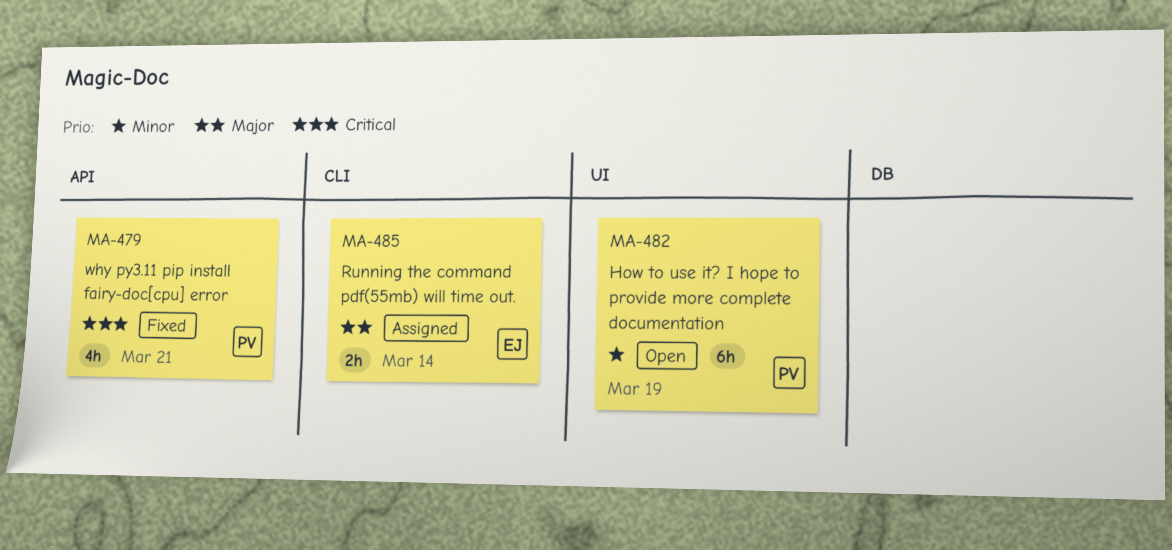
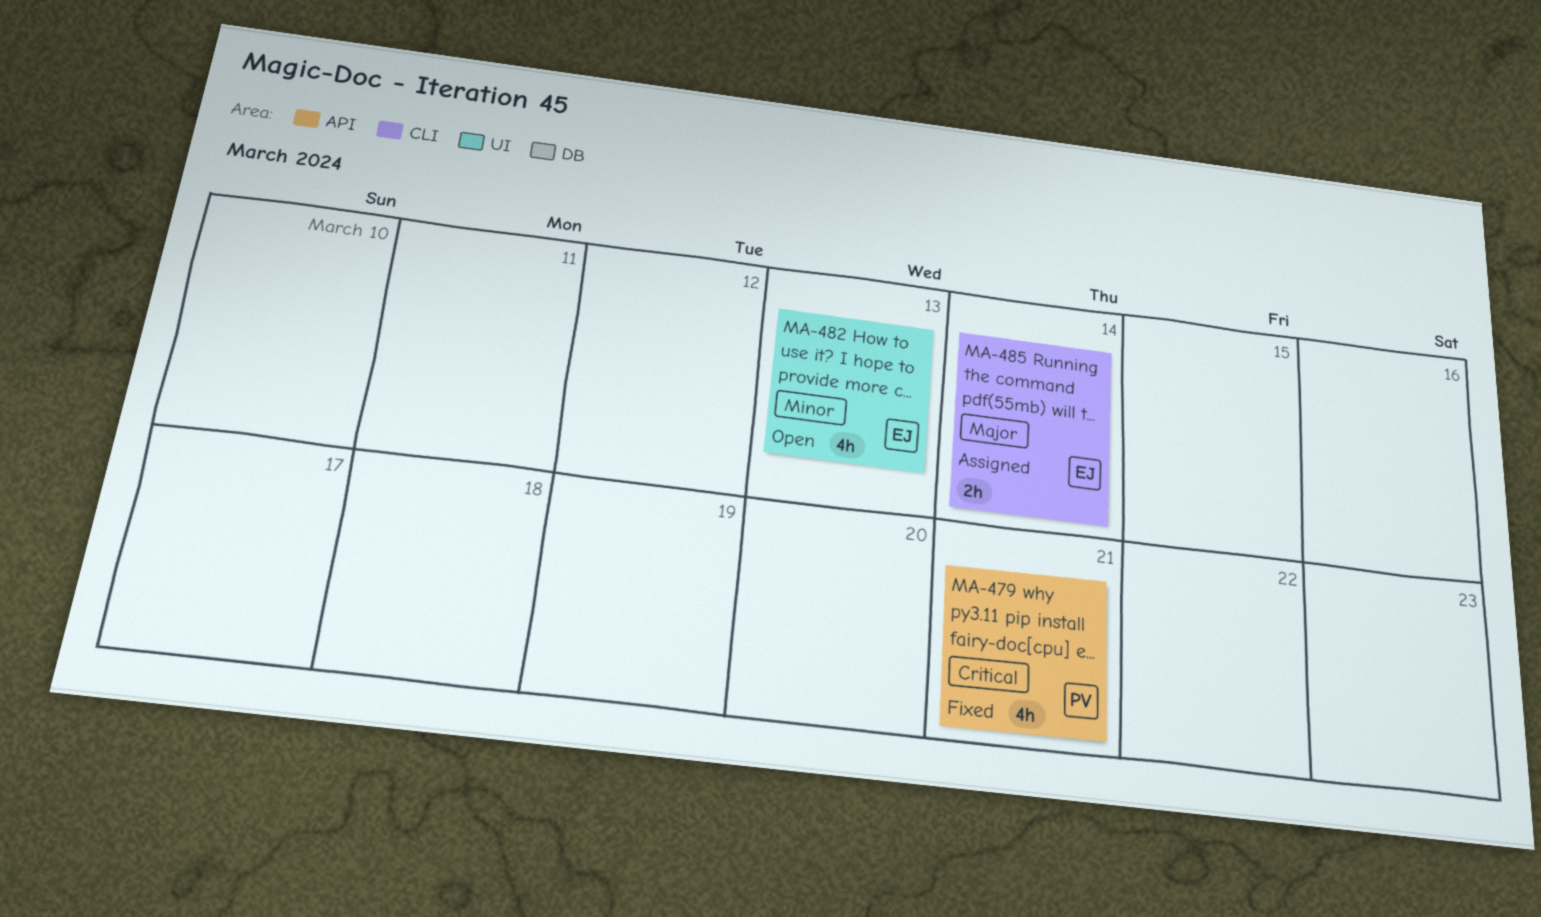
MA-482, owner: PV -> EJ
MA-482, estimate: 6h -> 4h
MA-482, due: Mar 19 -> Mar 13

